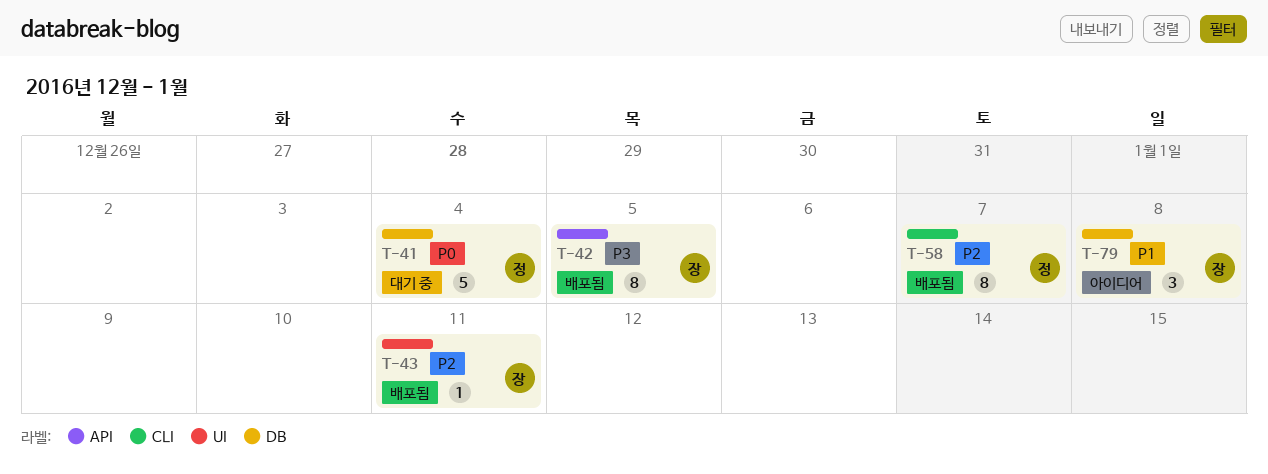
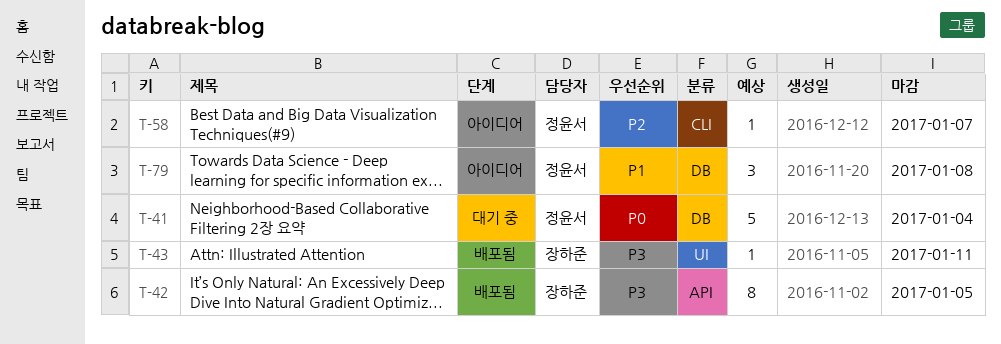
T-43, priority: P2 -> P3
T-58, status: 배포됨 -> 아이디어
T-58, estimate: 8 -> 1
T-79, owner: 장하준 -> 정윤서

